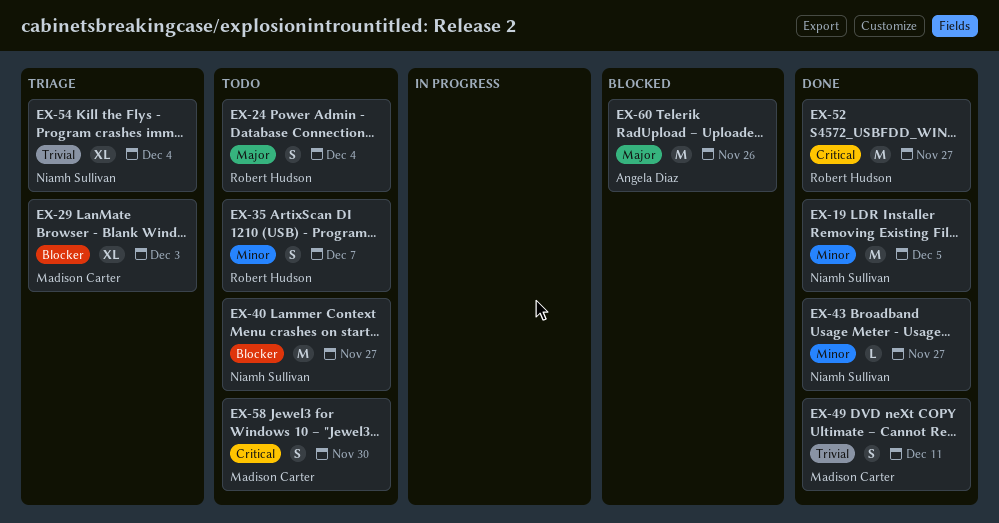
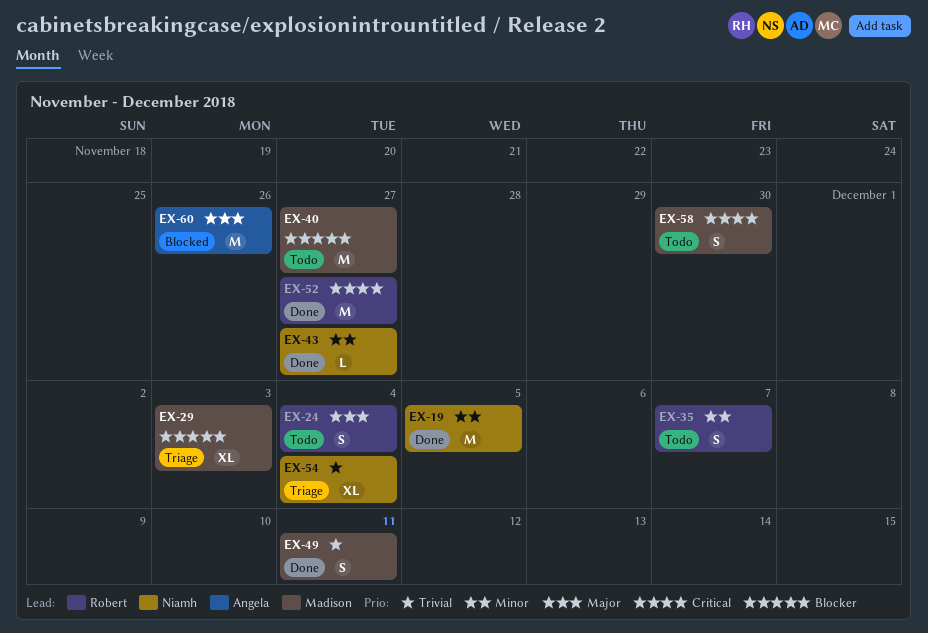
EX-40, owner: Niamh Sullivan -> Madison Carter

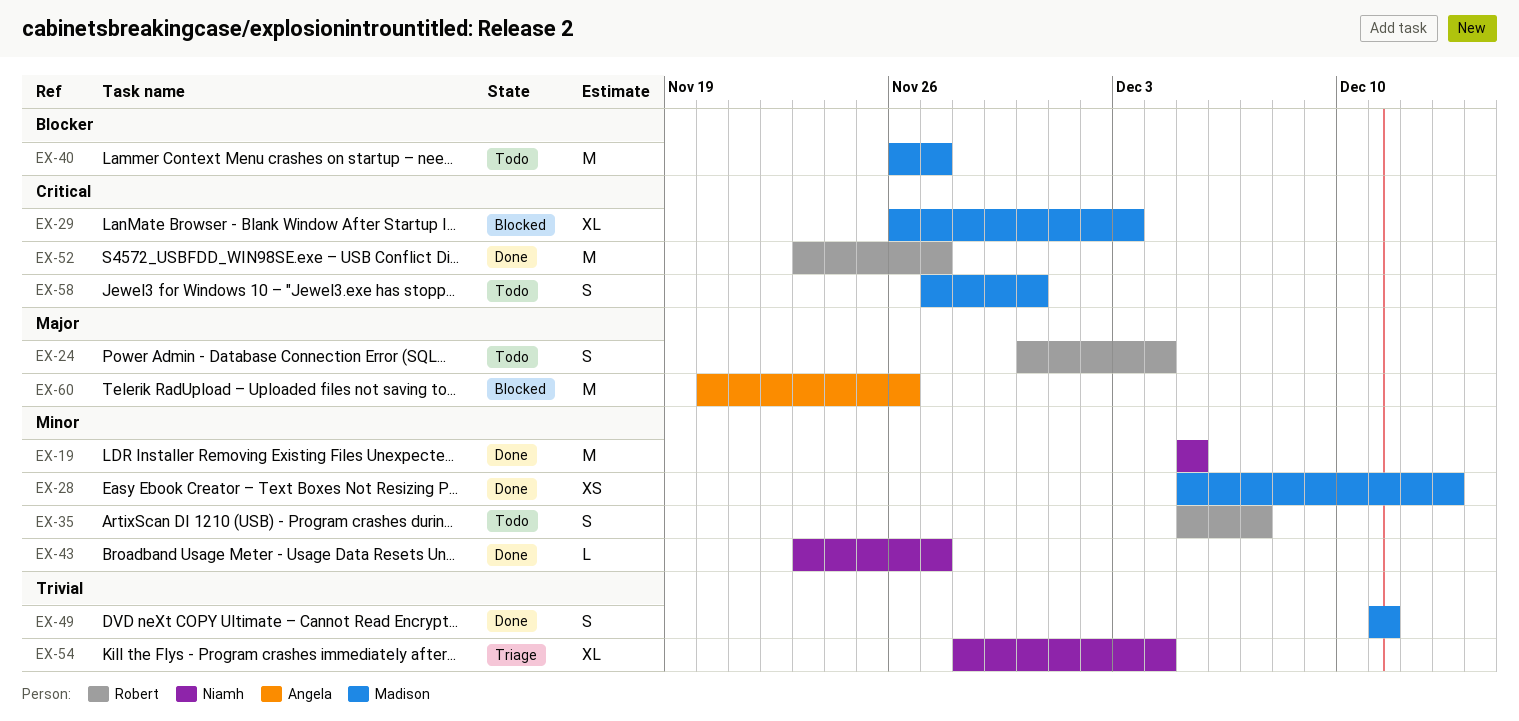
EX-28: none -> present
EX-29, status: Triage -> Blocked
EX-29, priority: Blocker -> Critical

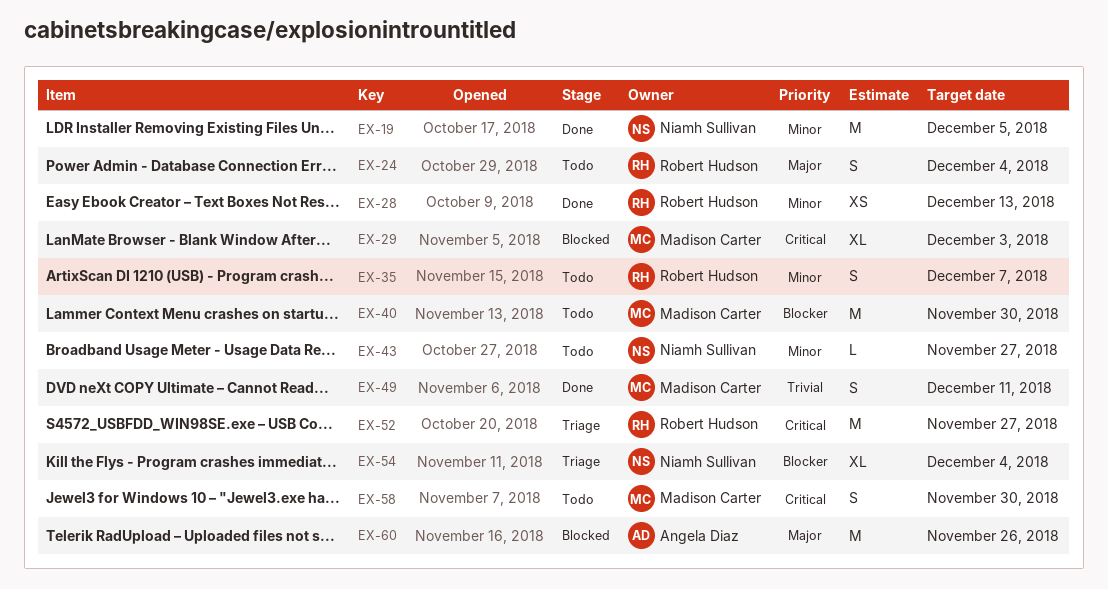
EX-28, owner: Madison Carter -> Robert Hudson
EX-40, due: Nov 27 -> Nov 30
EX-43, status: Done -> Todo
EX-52, status: Done -> Triage
EX-54, priority: Trivial -> Blocker

